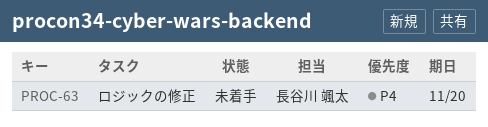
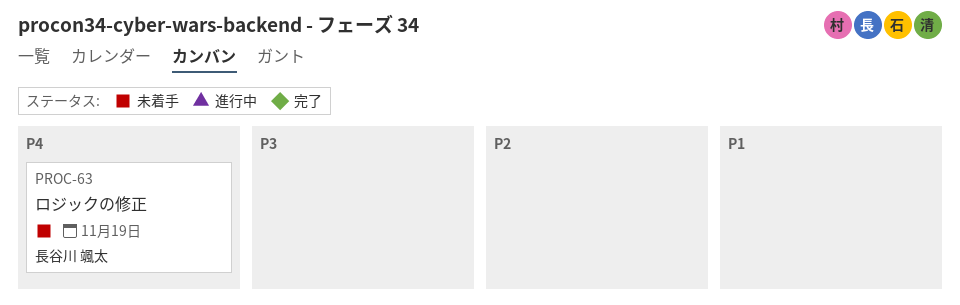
PROC-63, due: Nov 20 -> Nov 19

